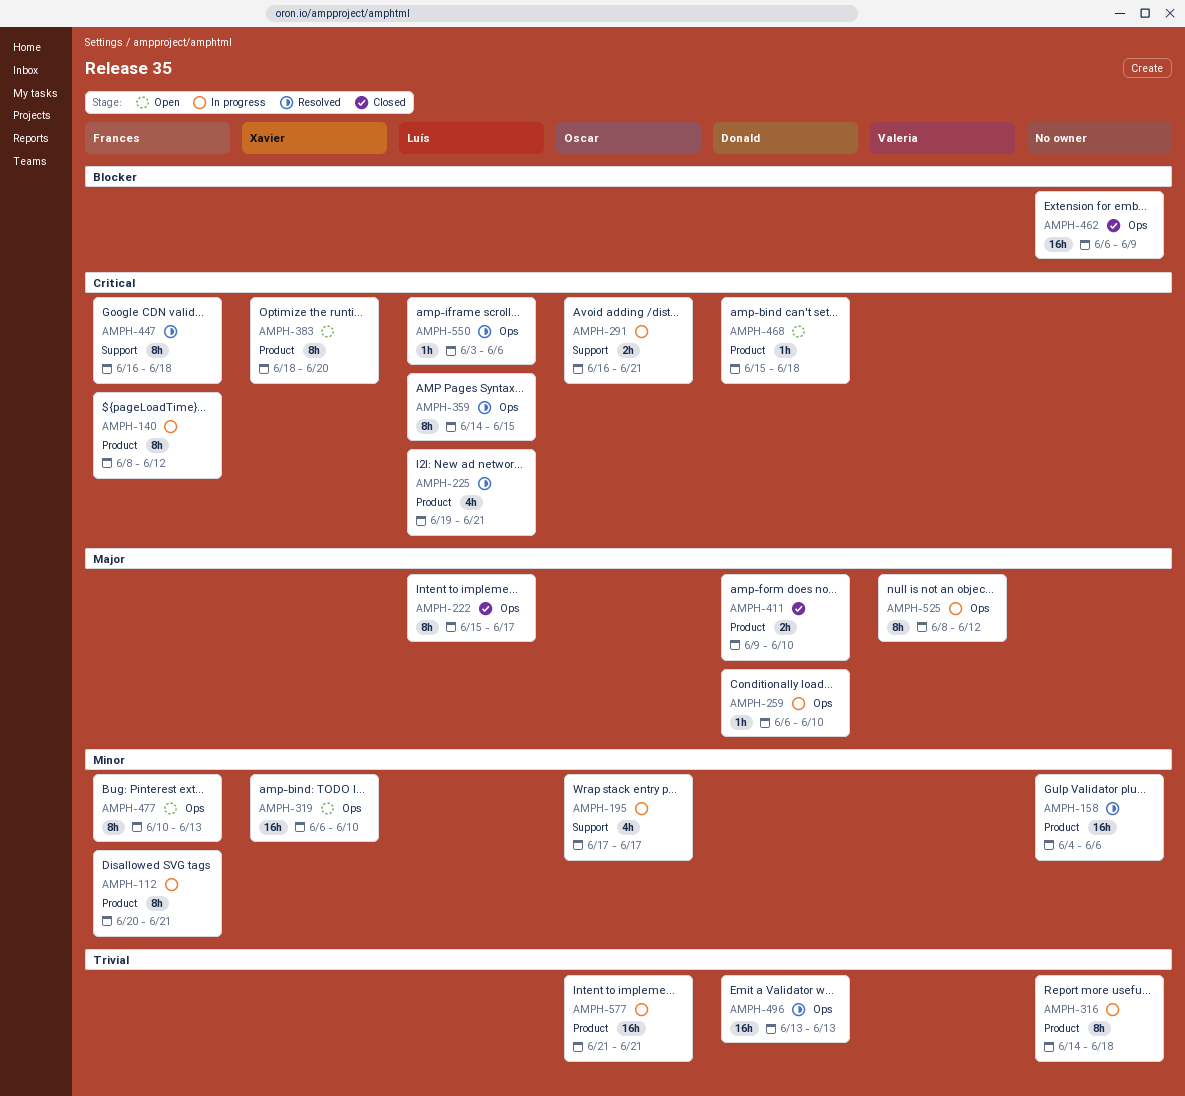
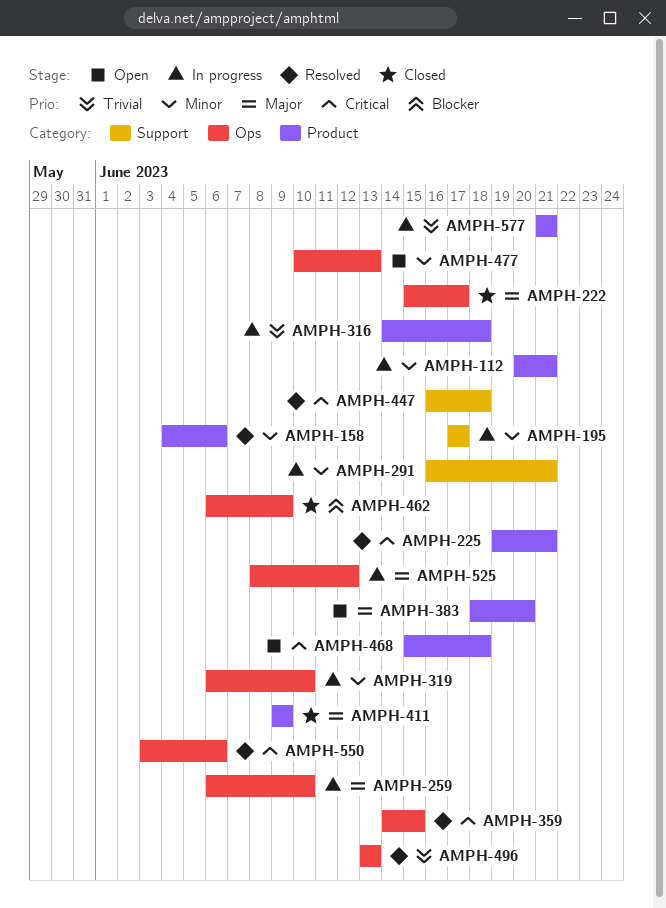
AMPH-140: present -> none
AMPH-291, priority: Critical -> Minor
AMPH-319, status: Open -> In progress
AMPH-383, priority: Critical -> Major
AMPH-411, due: Jun 10 -> Jun 9

